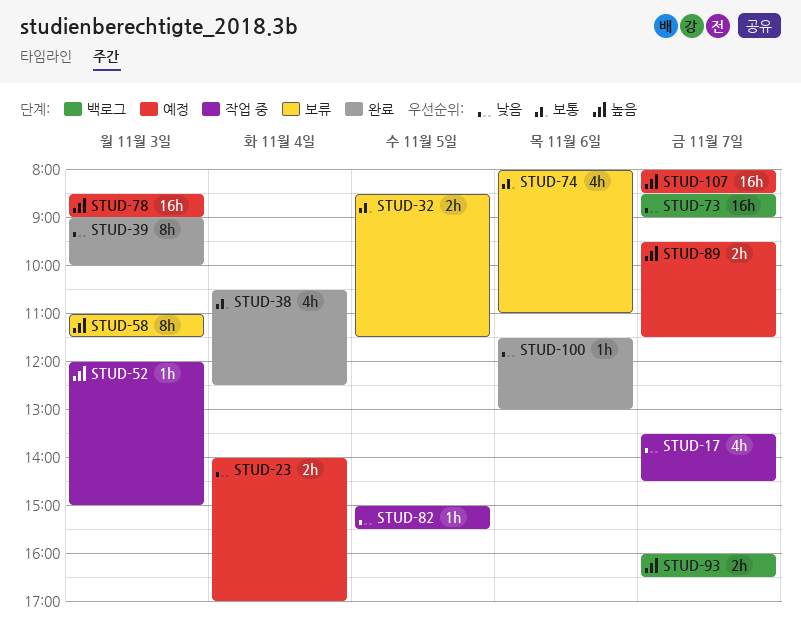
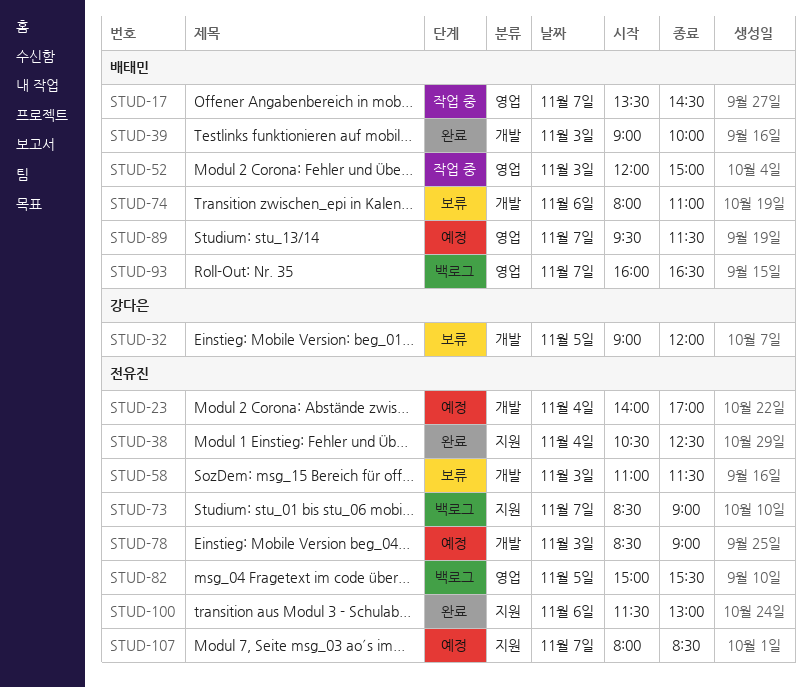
STUD-32, begins: 08:30 -> 09:00
STUD-32, ends: 11:30 -> 12:00
STUD-82, status: 작업 중 -> 백로그

